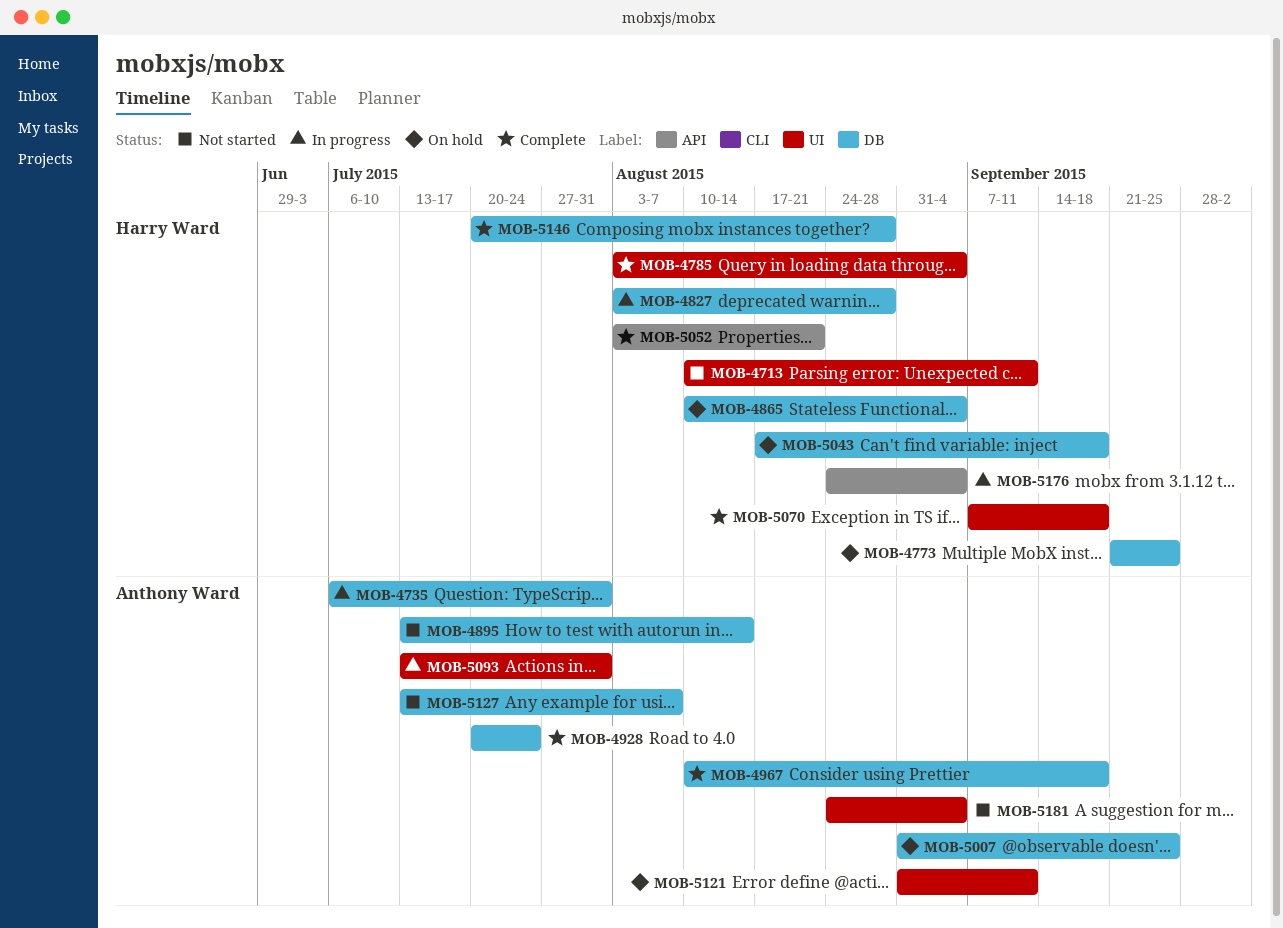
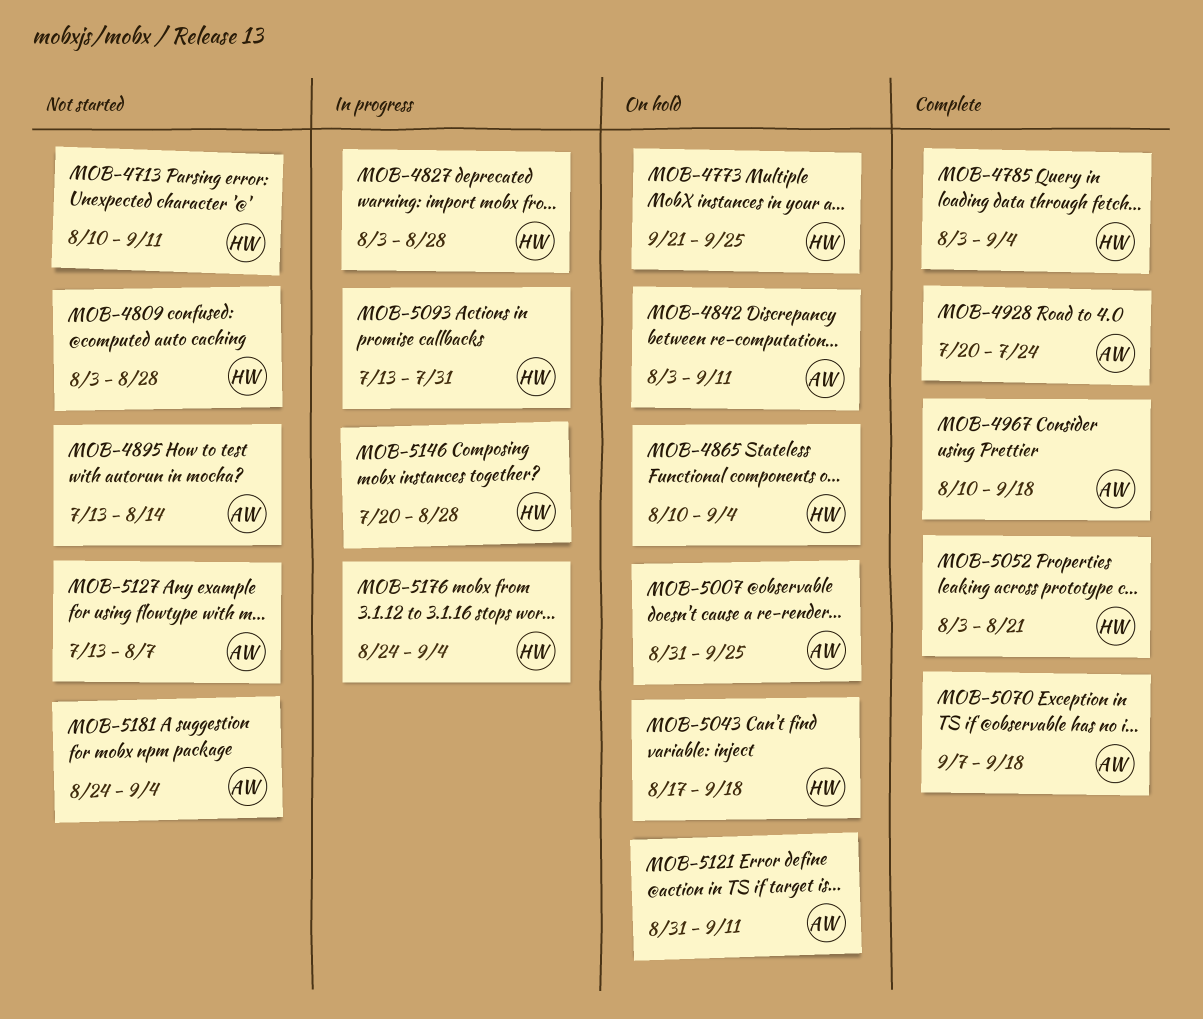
MOB-4735: present -> none
MOB-4809: none -> present
MOB-4842: none -> present
MOB-5070, owner: Harry Ward -> Anthony Ward
MOB-5093, owner: Anthony Ward -> Harry Ward
MOB-5146, status: Complete -> In progress

